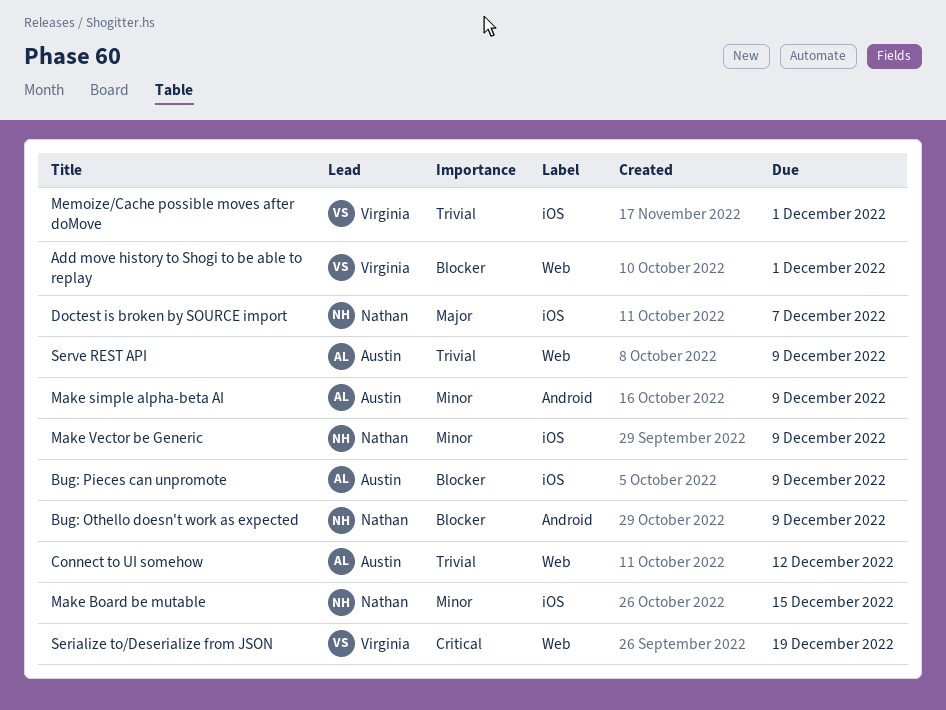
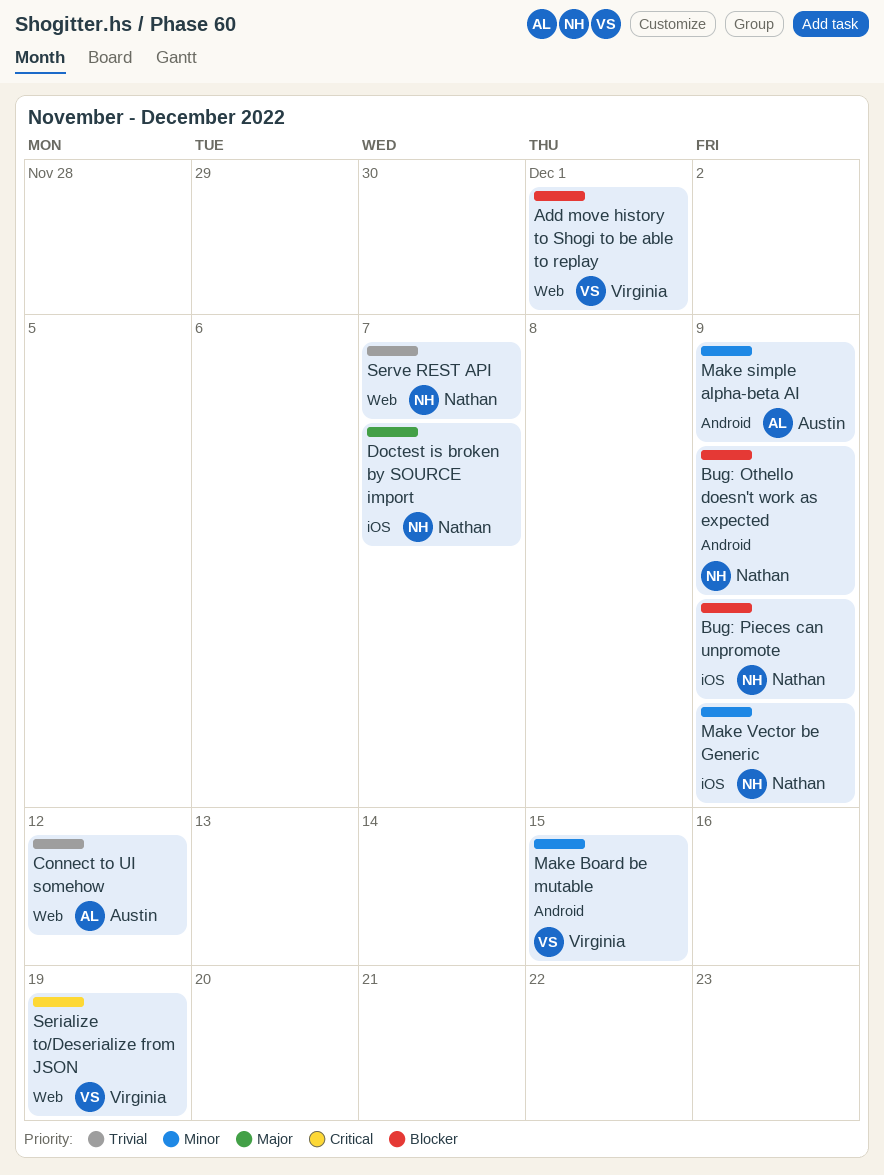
Bug: Pieces can unpromote, owner: Austin -> Nathan
Make Board be mutable, owner: Nathan -> Virginia
Make Board be mutable, label: iOS -> Android
Memoize/Cache possible moves after doMove: present -> none
Serve REST API, owner: Austin -> Nathan
Serve REST API, due: Dec 9 -> Dec 7

